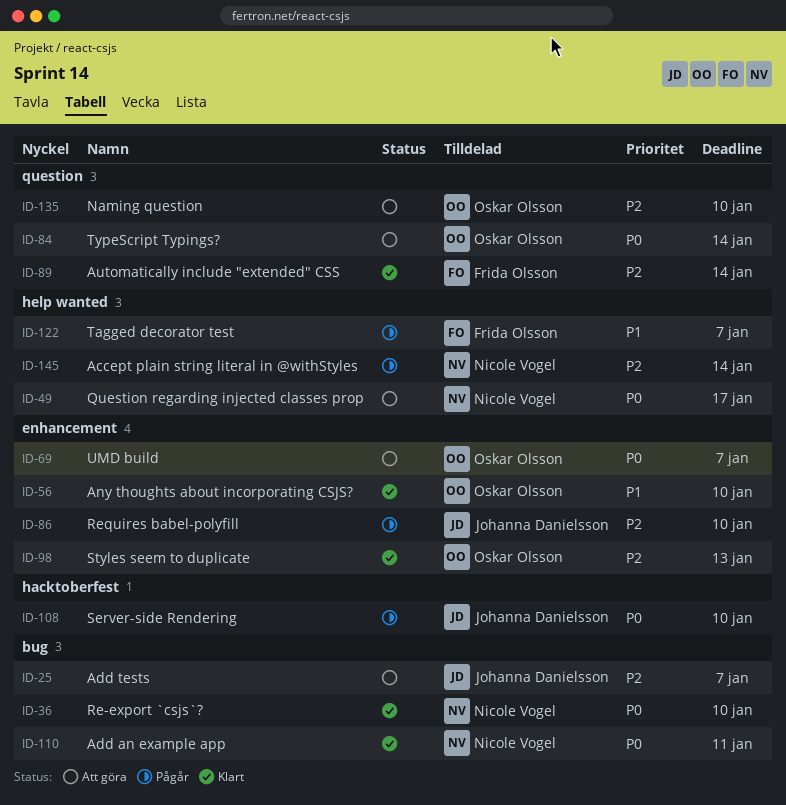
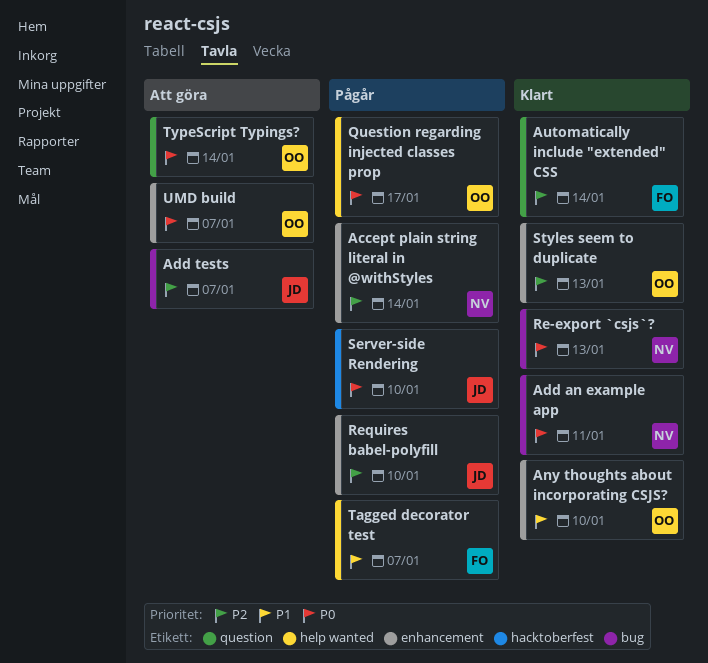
Accept plain string literal in @withStyles, label: help wanted -> enhancement
Naming question: present -> none
Question regarding injected classes prop, status: Att göra -> Pågår
Question regarding injected classes prop, owner: Nicole Vogel -> Oskar Olsson
Re-export `csjs`?, due: Jan 10 -> Jan 13

